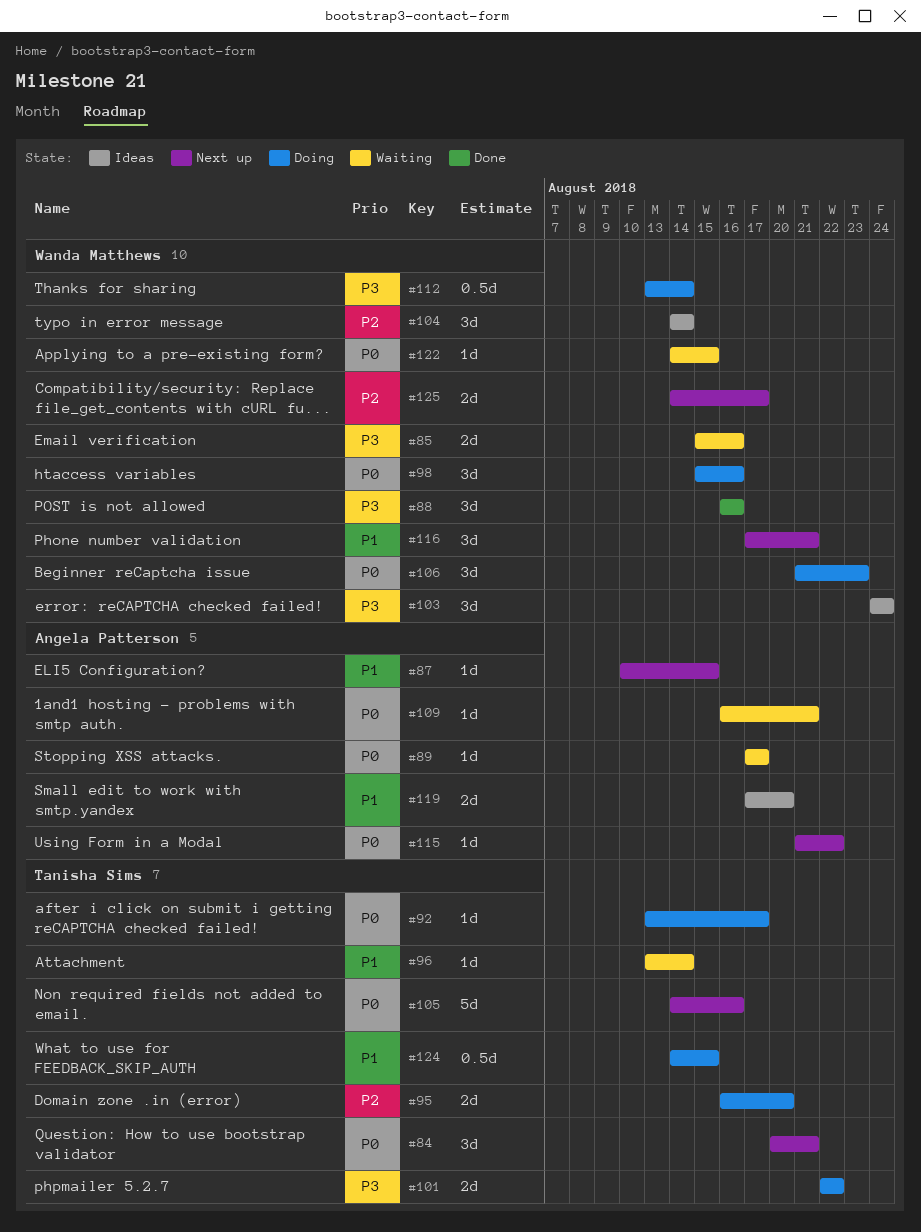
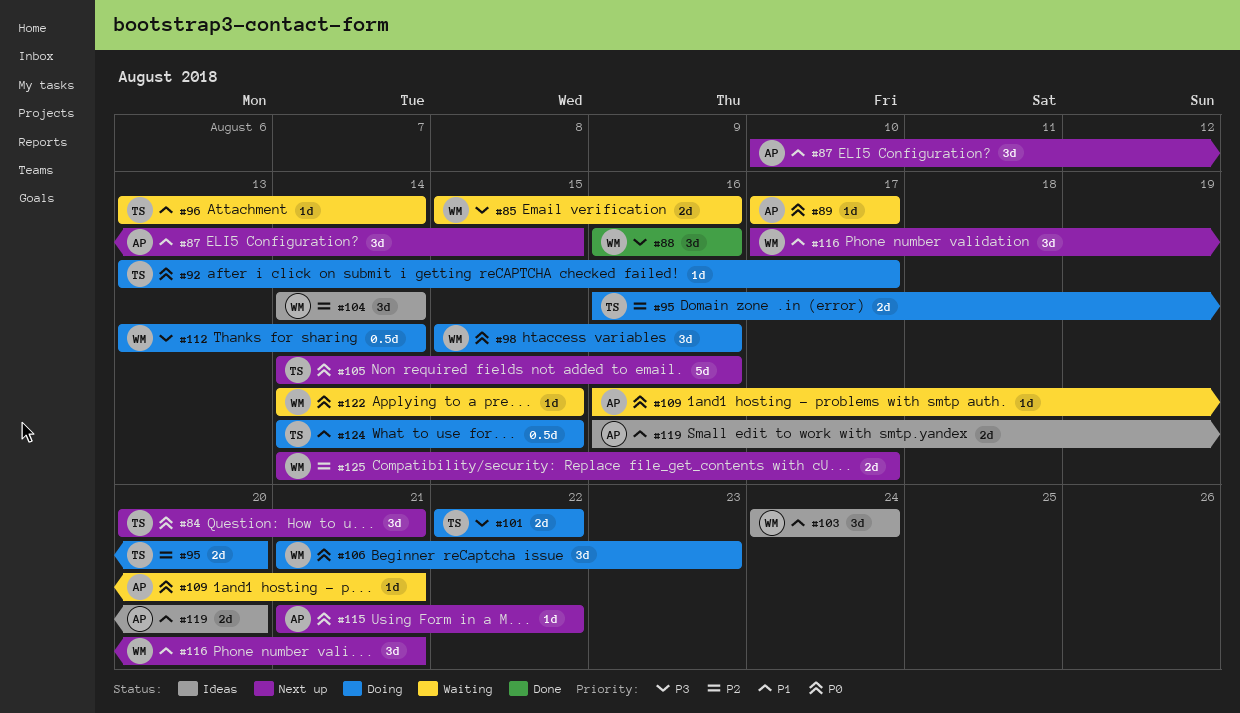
#87, estimate: 1d -> 3d
#103, priority: P3 -> P1
#119, start: Aug 17 -> Aug 16

